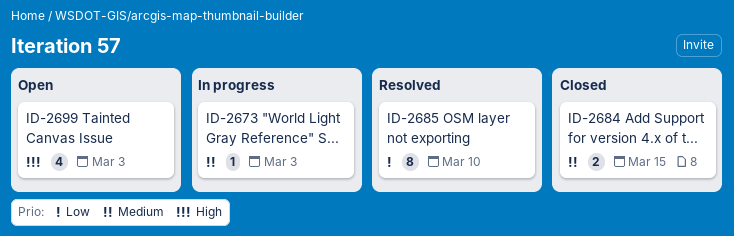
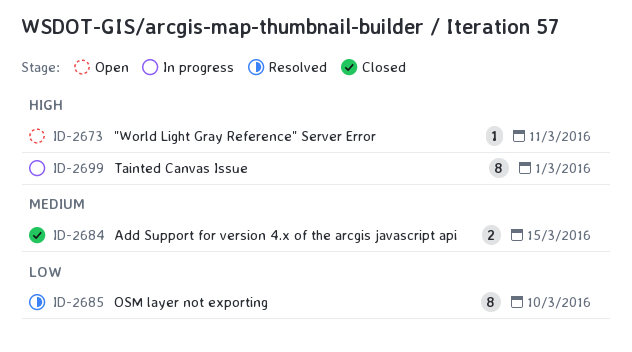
ID-2673, status: In progress -> Open
ID-2673, priority: Medium -> High
ID-2673, due: Mar 3 -> Mar 11
ID-2699, status: Open -> In progress
ID-2699, estimate: 4 -> 8
ID-2699, due: Mar 3 -> Mar 1

